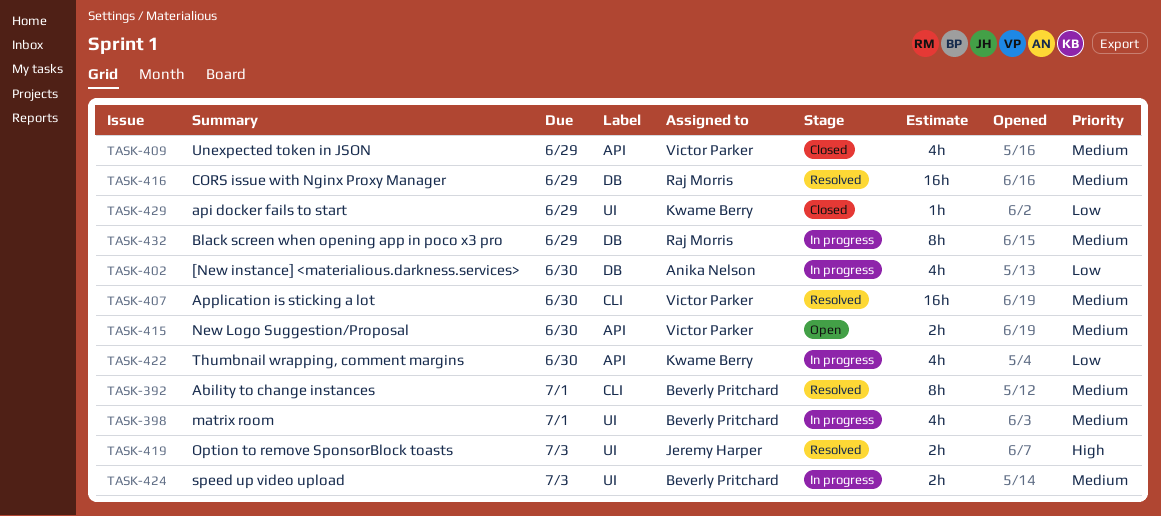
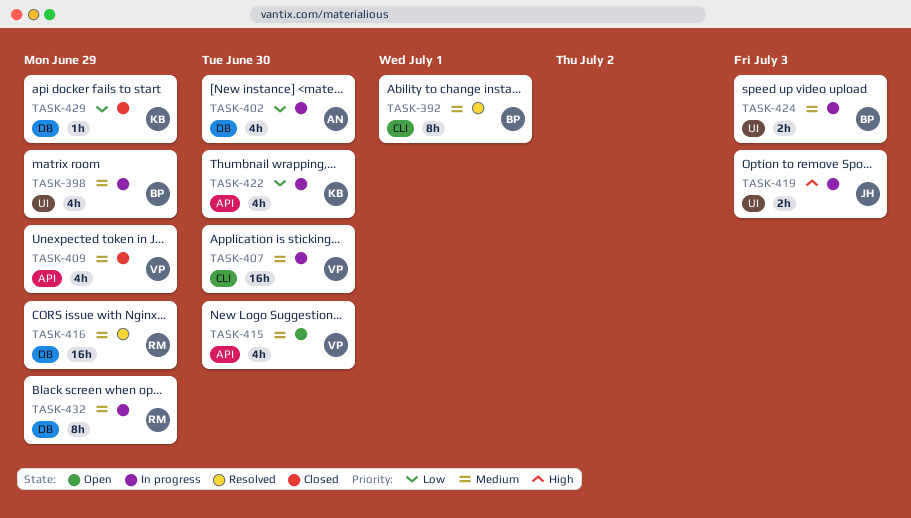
TASK-398, due: Jul 1 -> Jun 29
TASK-407, status: Resolved -> In progress
TASK-415, estimate: 2h -> 4h
TASK-419, status: Resolved -> In progress
TASK-429, label: UI -> DB

